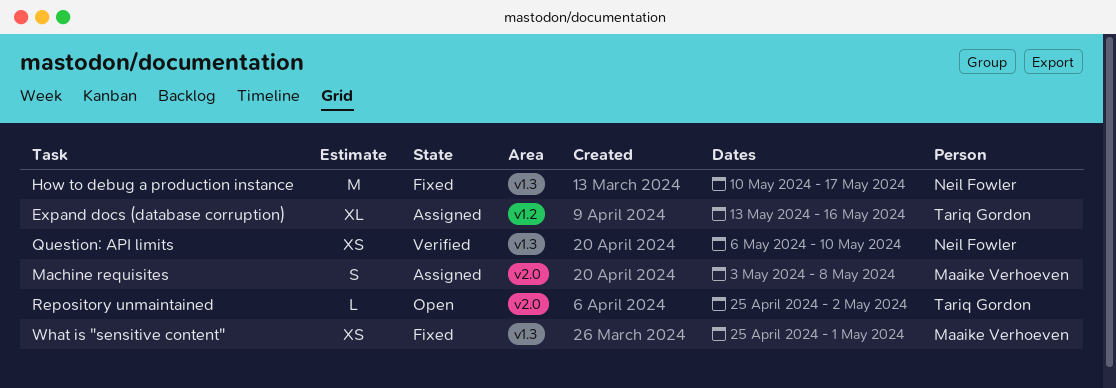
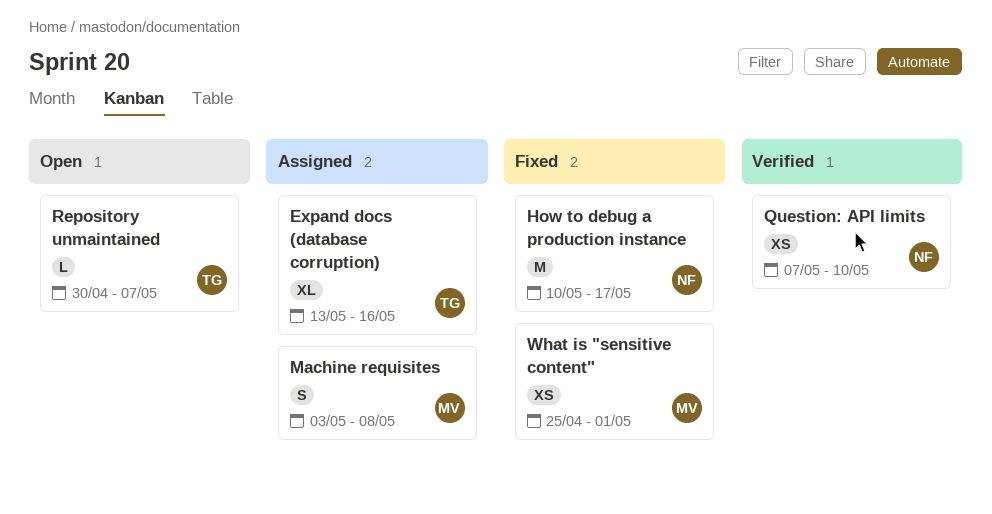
Question: API limits, start: May 6 -> May 7
Repository unmaintained, start: Apr 25 -> Apr 30
Repository unmaintained, due: May 2 -> May 7

